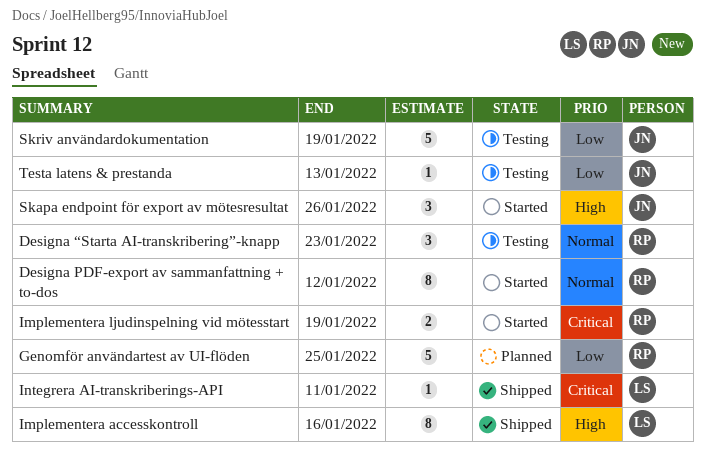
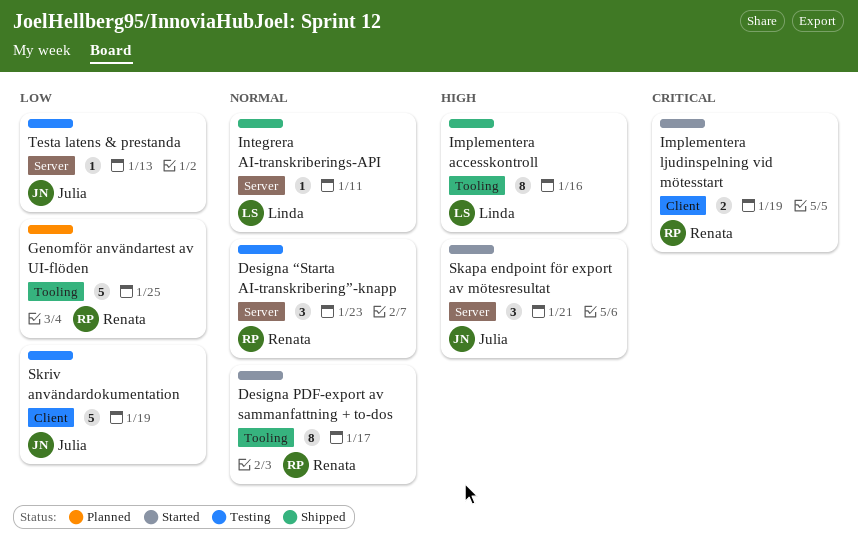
Designa PDF-export av sammanfattning + to-dos, due: Jan 12 -> Jan 17
Integrera AI-transkriberings-API, priority: Critical -> Normal
Skapa endpoint för export av mötesresultat, due: Jan 26 -> Jan 21

